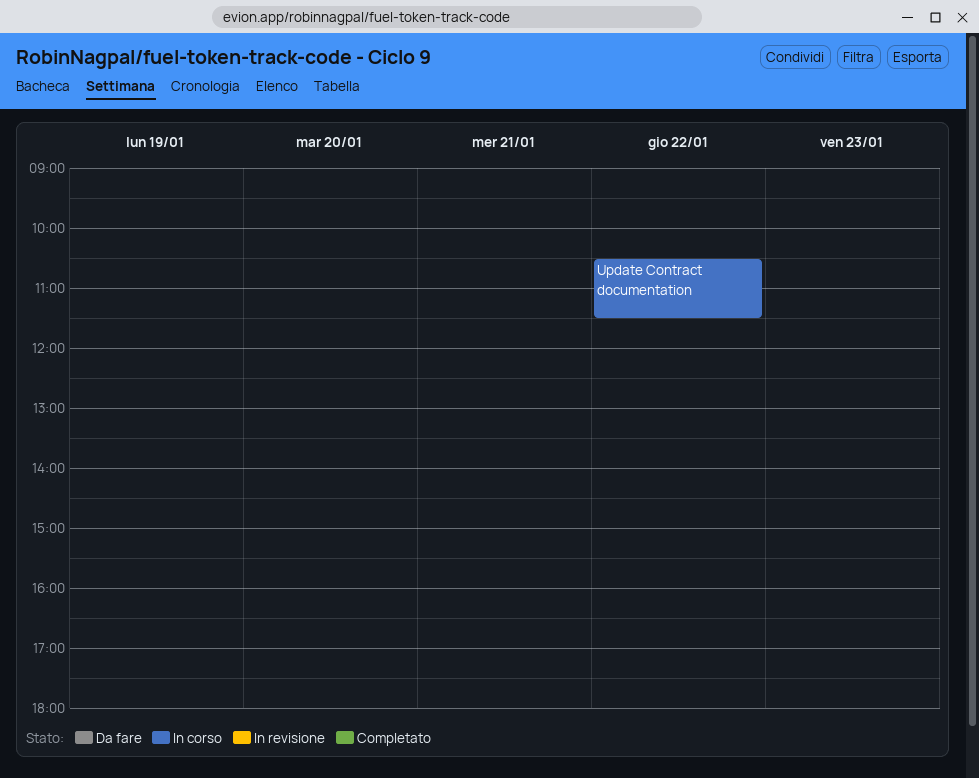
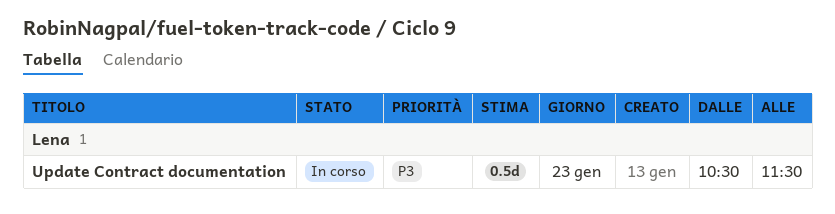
Update Contract documentation, day: Jan 22 -> Jan 23

